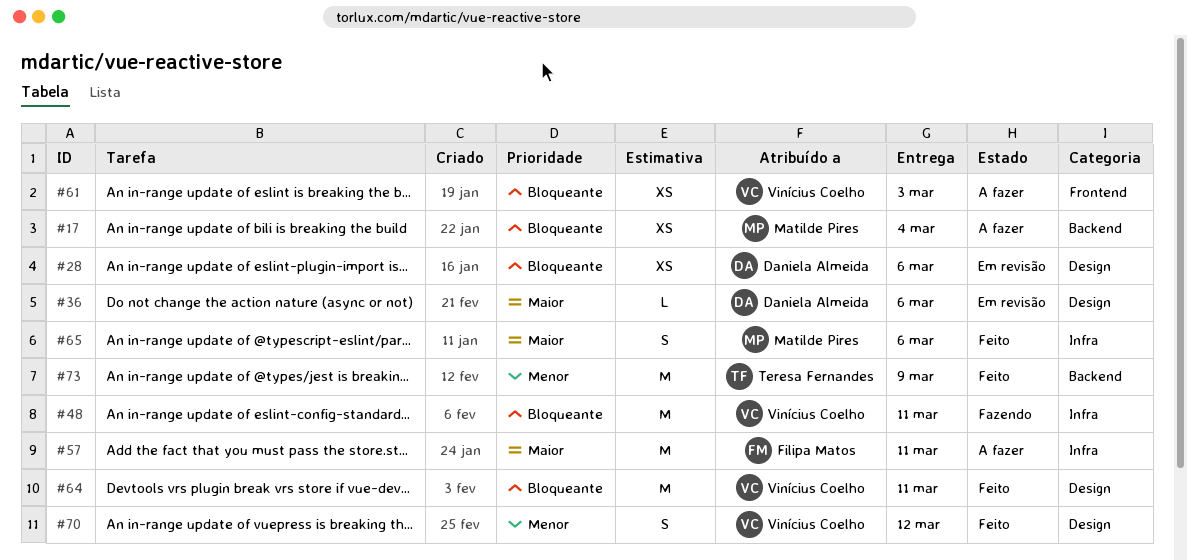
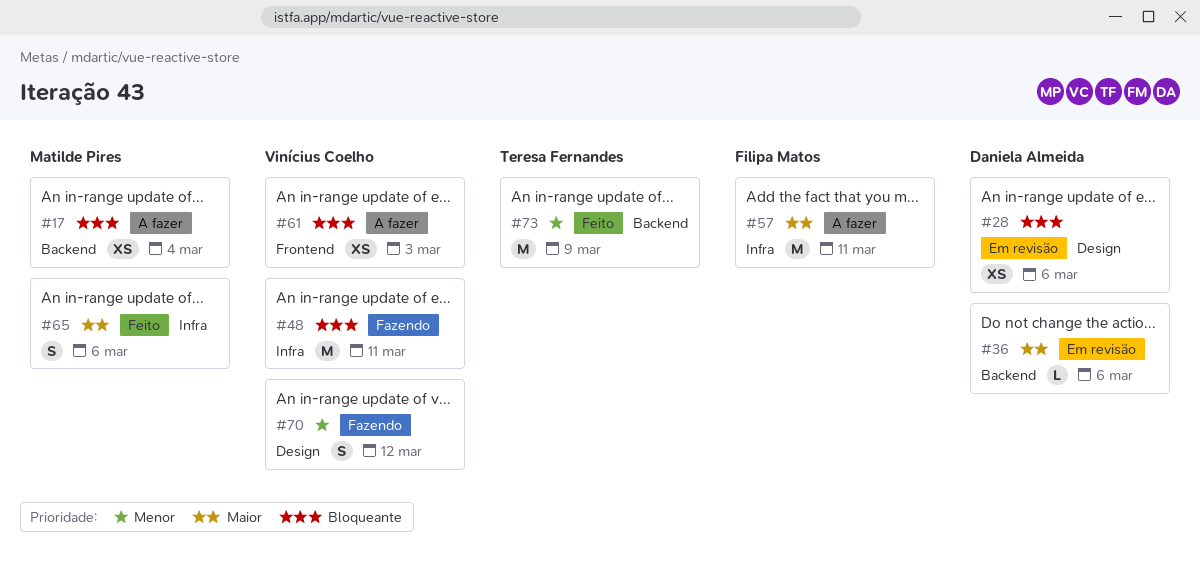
#36, label: Design -> Backend
#64: present -> none
#70, status: Feito -> Fazendo

